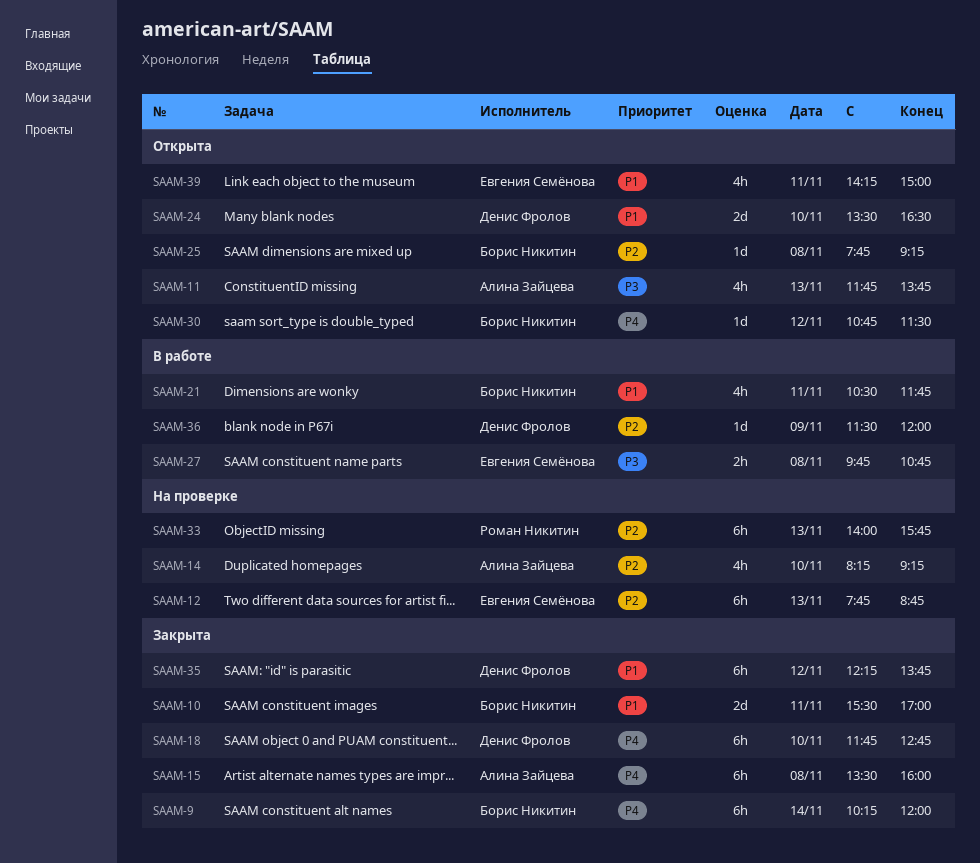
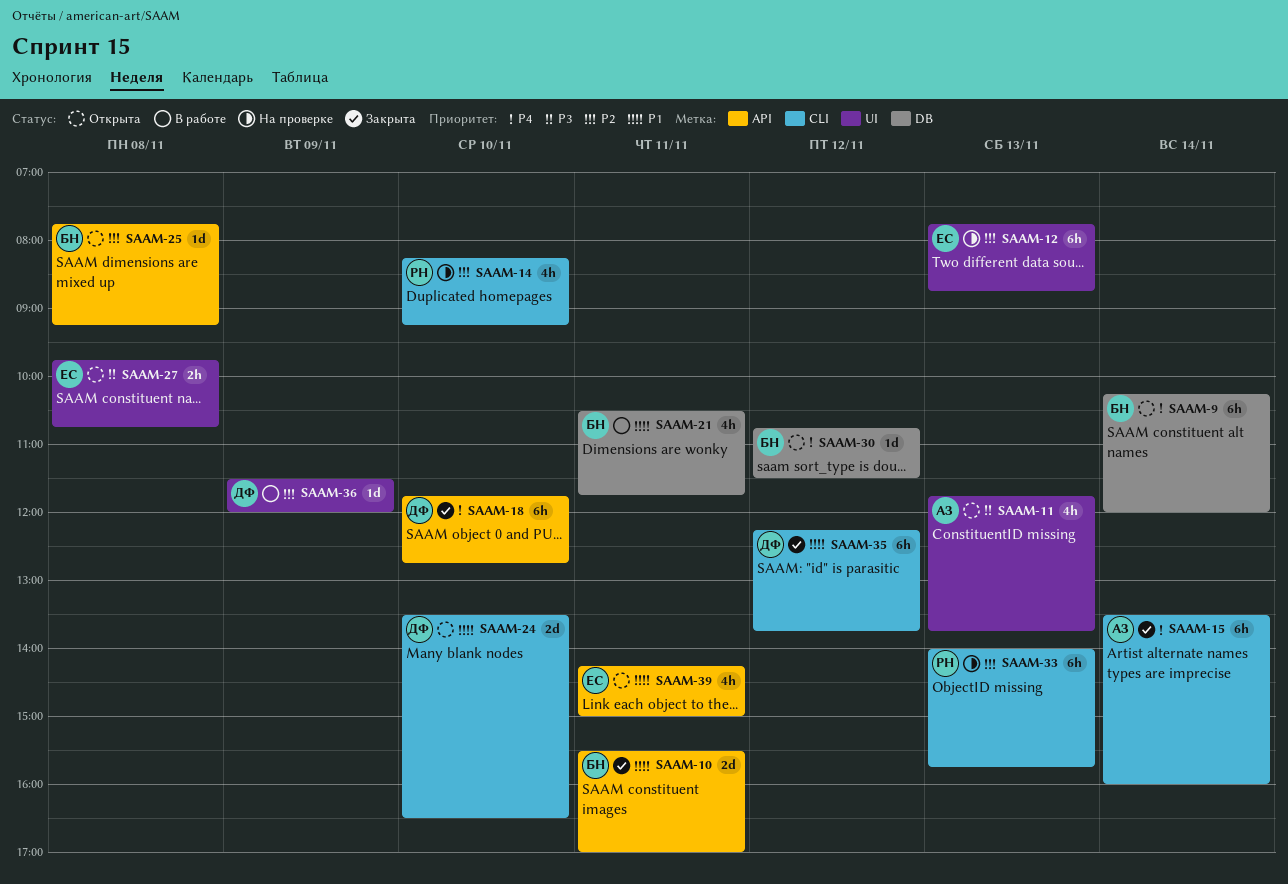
SAAM-9, status: Закрыта -> Открыта
SAAM-14, owner: Алина Зайцева -> Роман Никитин
SAAM-15, day: Nov 8 -> Nov 14
SAAM-27, status: В работе -> Открыта

